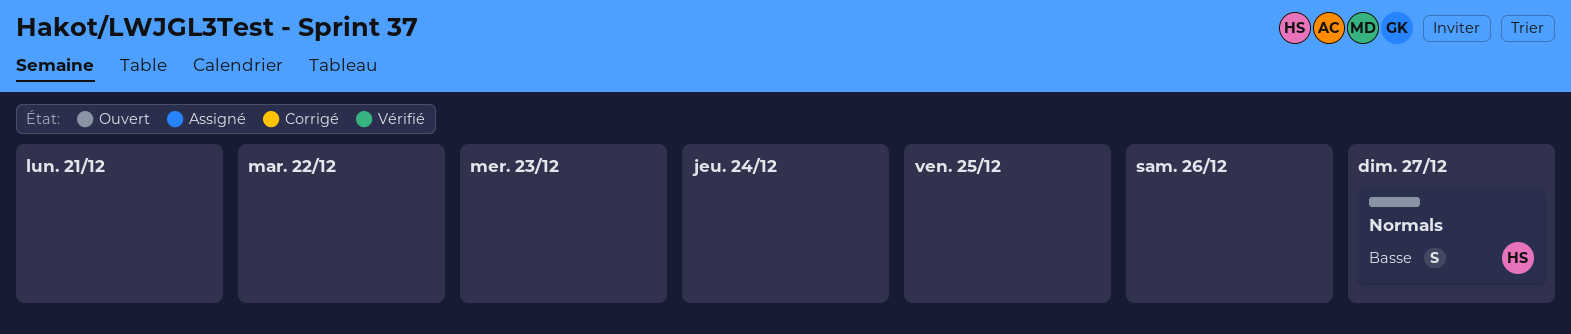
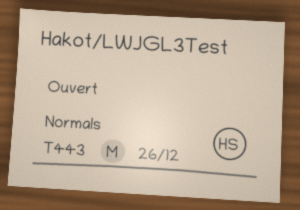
Normals, estimate: S -> M
Normals, due: Dec 27 -> Dec 26

